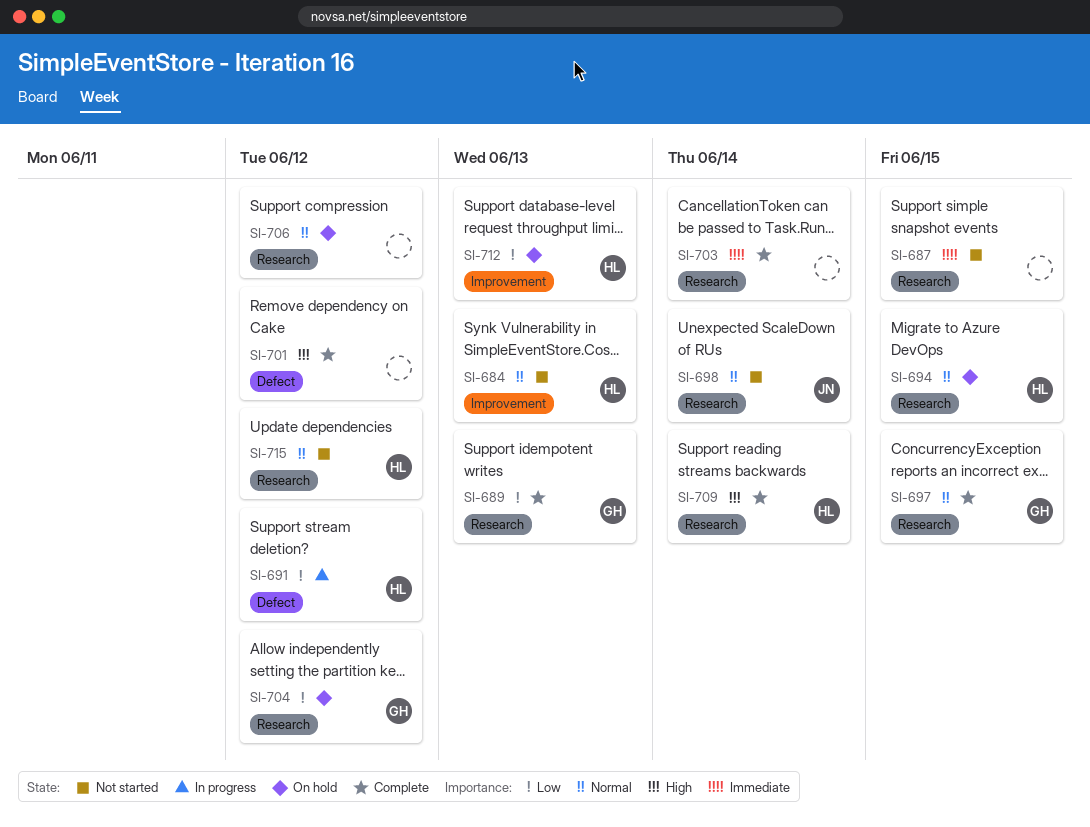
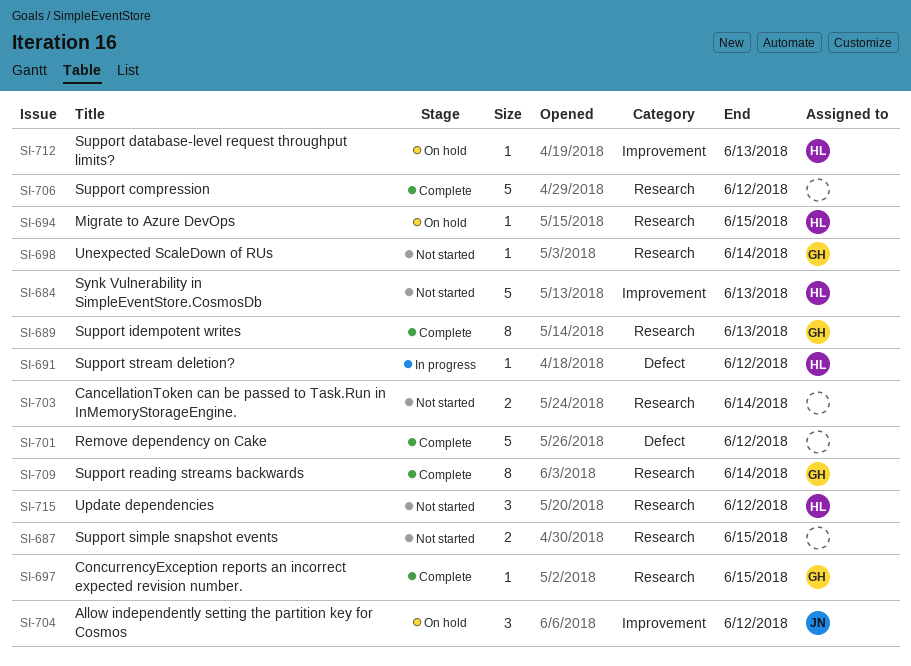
SI-698, owner: JN -> GH
SI-703, status: Complete -> Not started
SI-704, owner: GH -> JN
SI-704, label: Research -> Improvement
SI-706, status: On hold -> Complete
SI-709, owner: HL -> GH

